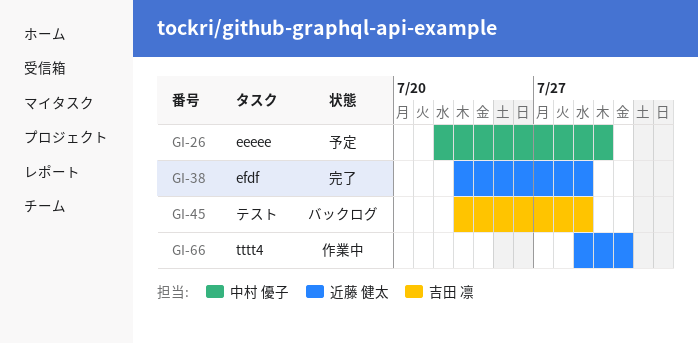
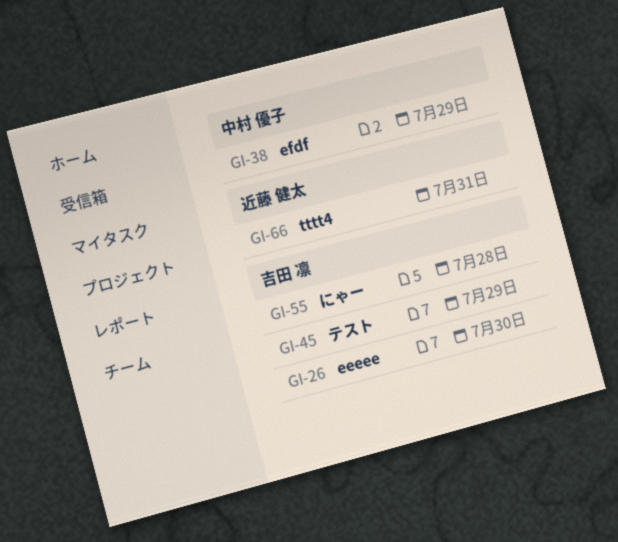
GI-26, owner: 中村 優子 -> 吉田 凛
GI-38, owner: 近藤 健太 -> 中村 優子
GI-55: none -> present

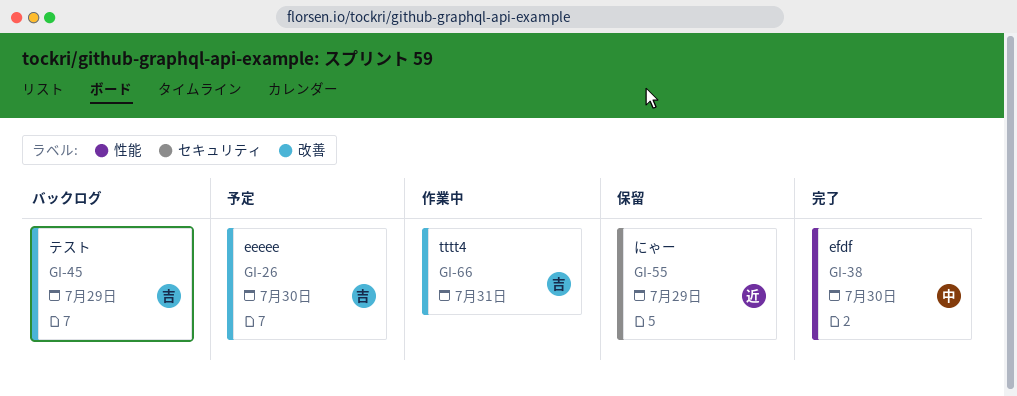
GI-38, due: Jul 29 -> Jul 30
GI-55, owner: 吉田 凛 -> 近藤 健太
GI-55, due: Jul 28 -> Jul 29
GI-66, owner: 近藤 健太 -> 吉田 凛

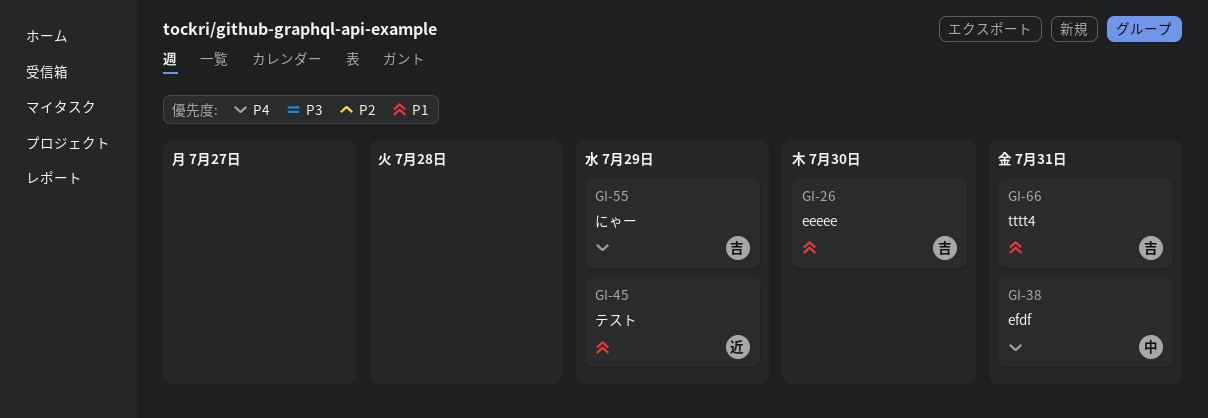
GI-38, due: Jul 30 -> Jul 31
GI-45, owner: 吉 -> 近
GI-55, owner: 近 -> 吉

